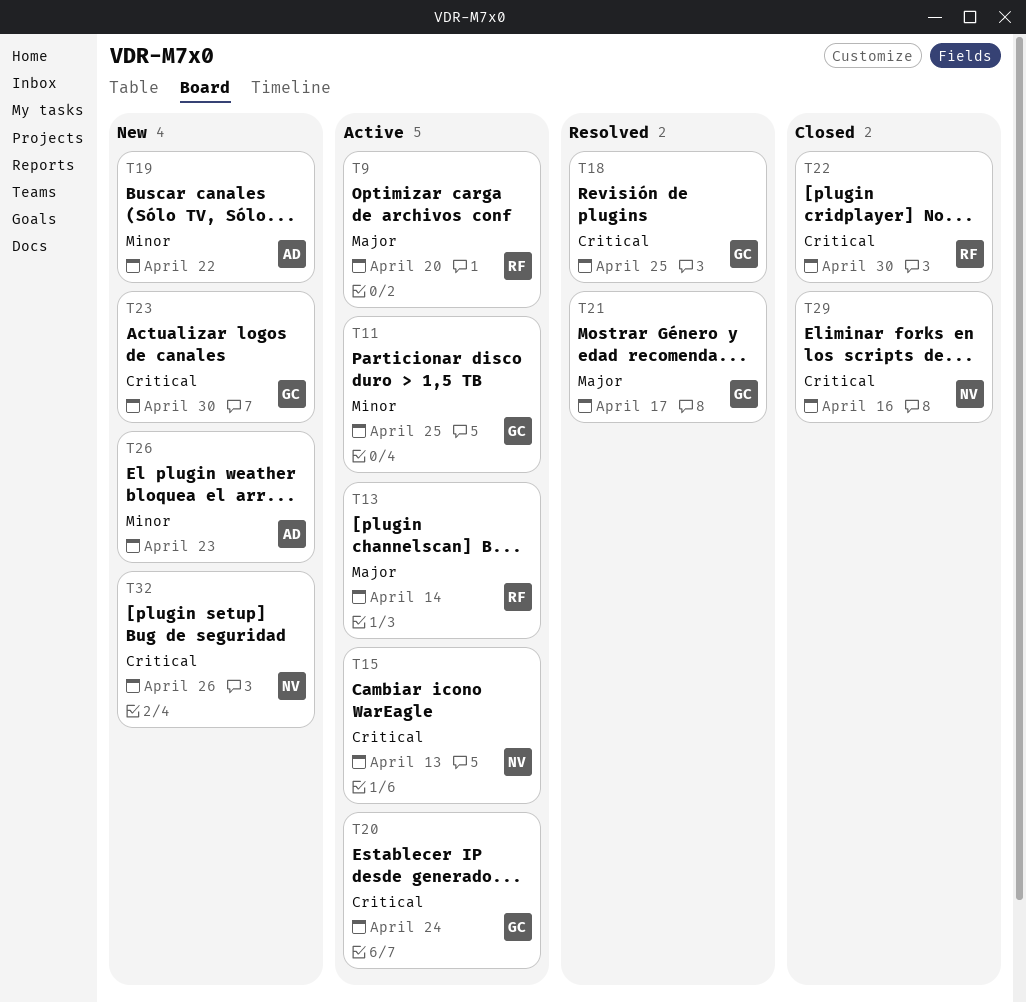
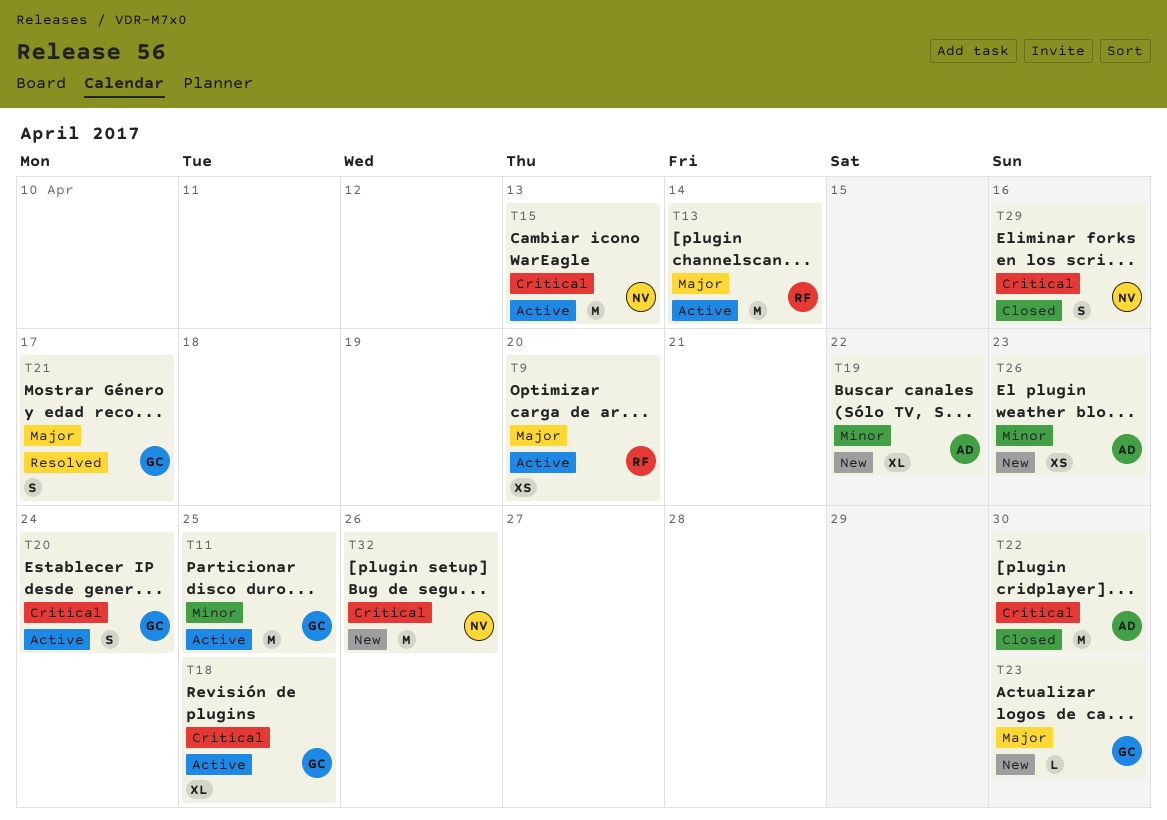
T18, status: Resolved -> Active
T22, owner: RF -> AD
T23, priority: Critical -> Major

